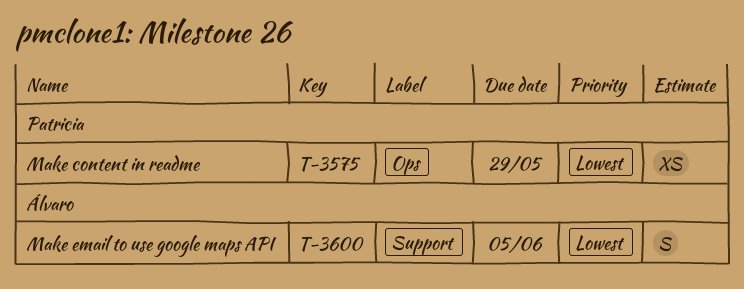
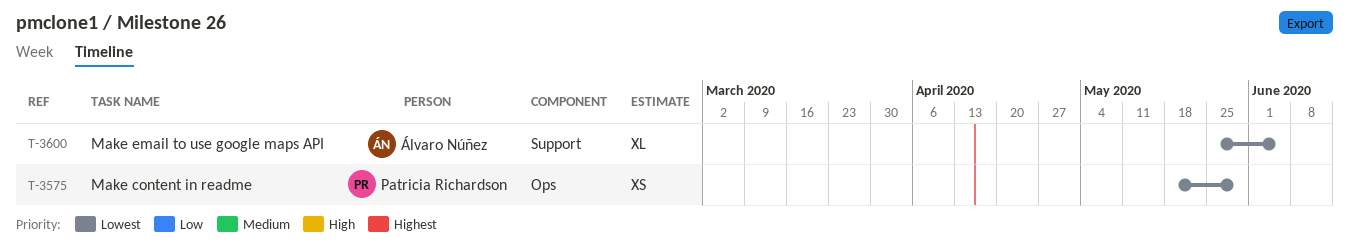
T-3600, estimate: S -> XL

